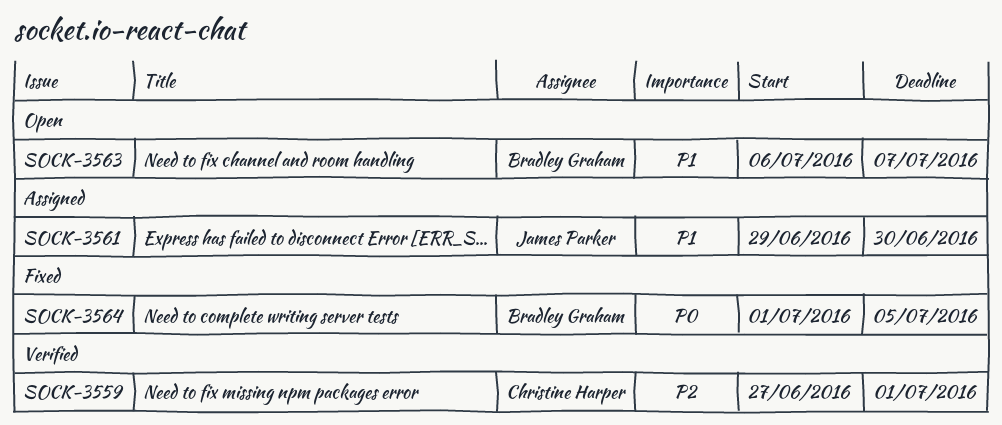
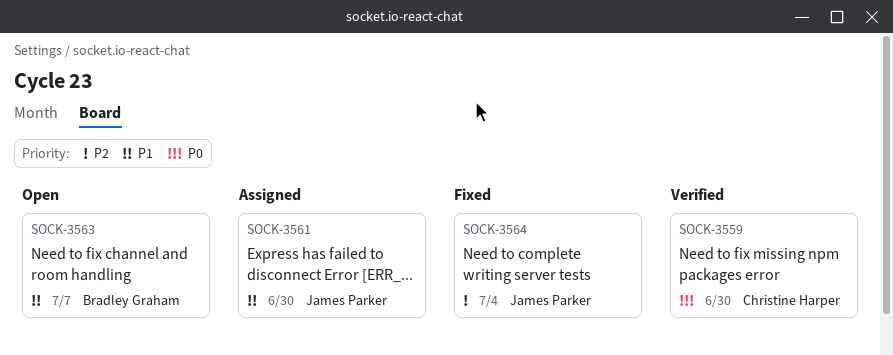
SOCK-3559, priority: P2 -> P0
SOCK-3559, due: Jul 1 -> Jun 30
SOCK-3564, owner: Bradley Graham -> James Parker
SOCK-3564, priority: P0 -> P2
SOCK-3564, due: Jul 5 -> Jul 4

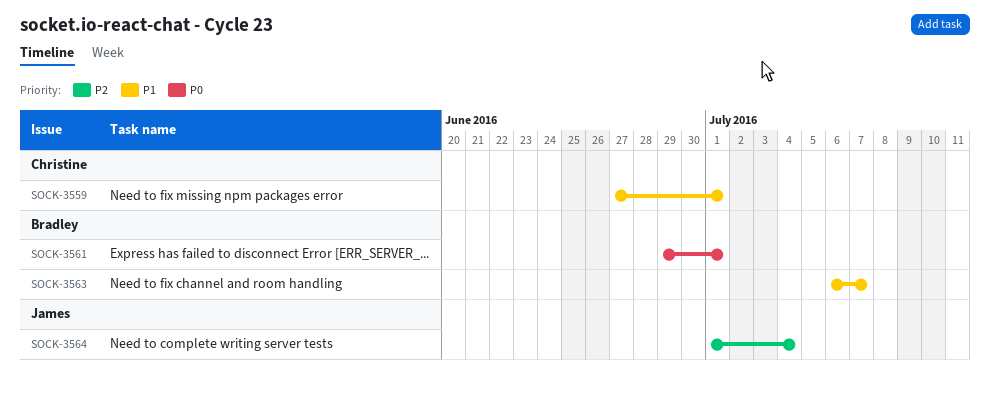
SOCK-3559, priority: P0 -> P1
SOCK-3559, due: Jun 30 -> Jul 1
SOCK-3561, owner: James Parker -> Bradley Graham
SOCK-3561, priority: P1 -> P0
SOCK-3561, due: Jun 30 -> Jul 1

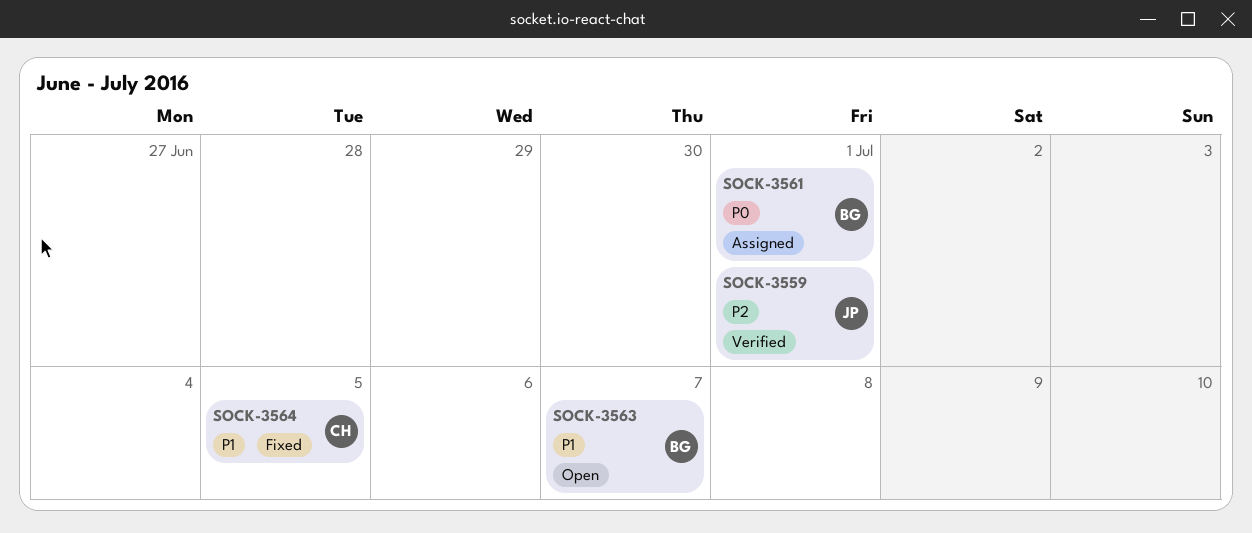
SOCK-3559, owner: Christine -> James
SOCK-3559, priority: P1 -> P2
SOCK-3564, owner: James -> Christine
SOCK-3564, priority: P2 -> P1
SOCK-3564, due: Jul 4 -> Jul 5

